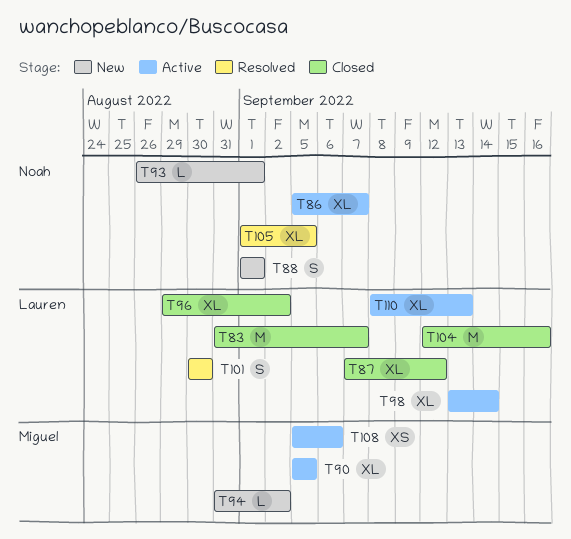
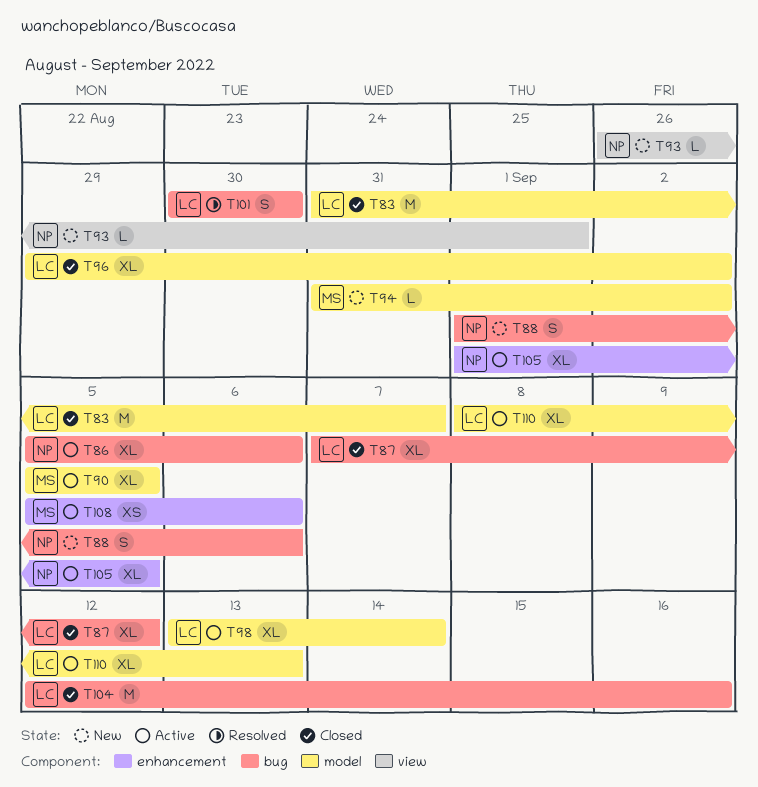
T86, due: Sep 7 -> Sep 6
T88, due: Sep 1 -> Sep 6
T105, status: Resolved -> Active

